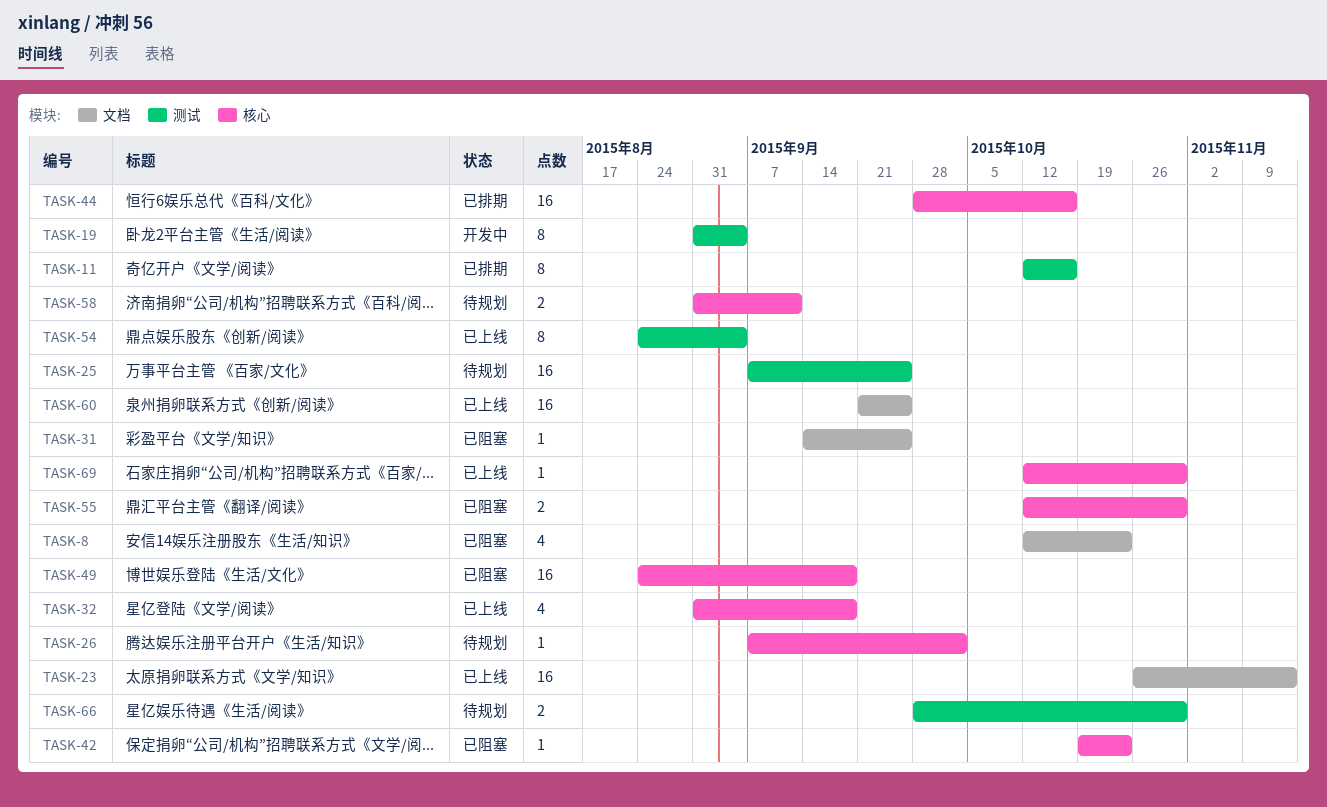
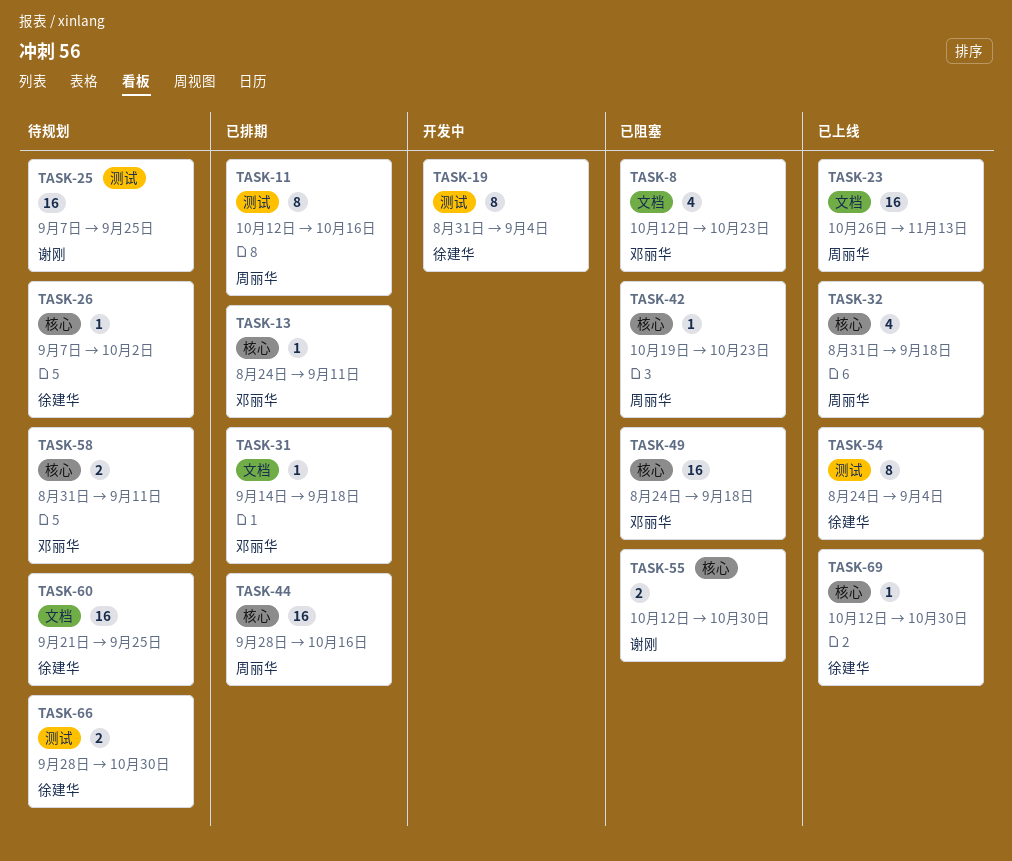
TASK-13: none -> present
TASK-31, status: 已阻塞 -> 已排期
TASK-31, due: Sep 25 -> Sep 18
TASK-60, status: 已上线 -> 待规划

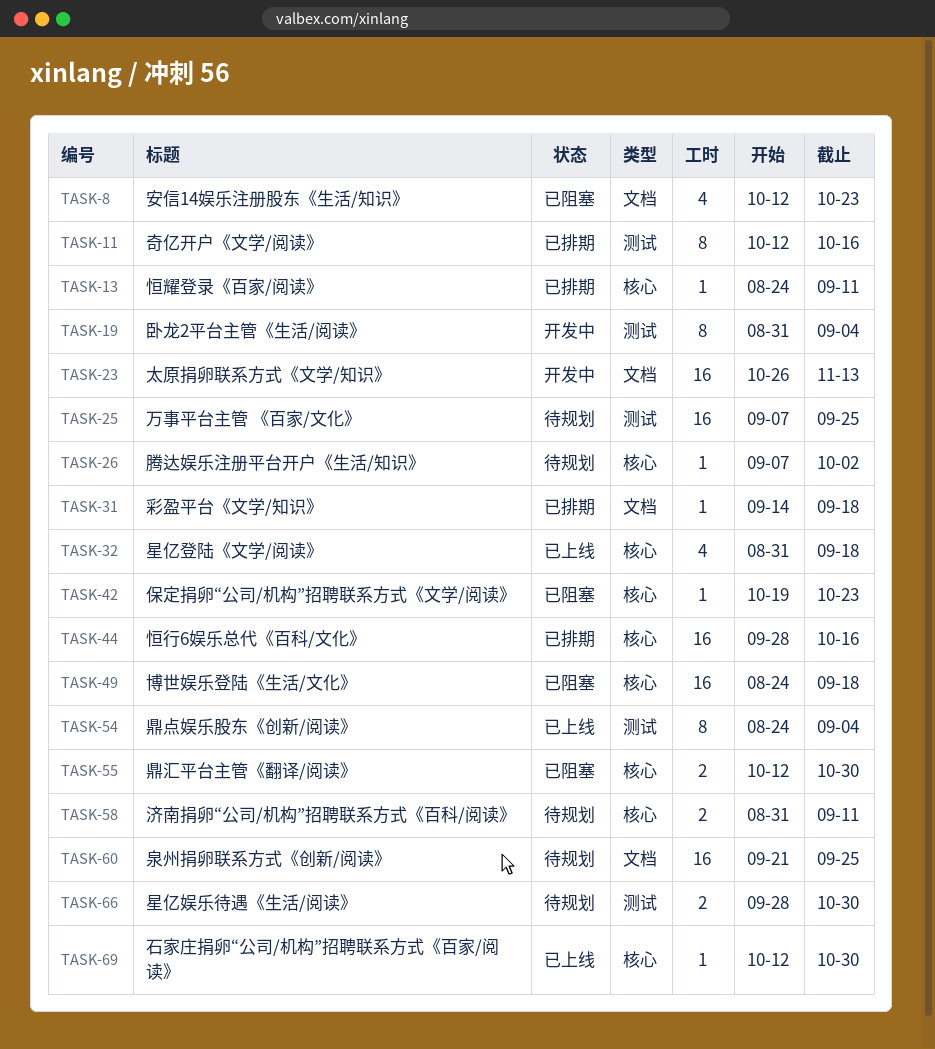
TASK-23, status: 已上线 -> 开发中

